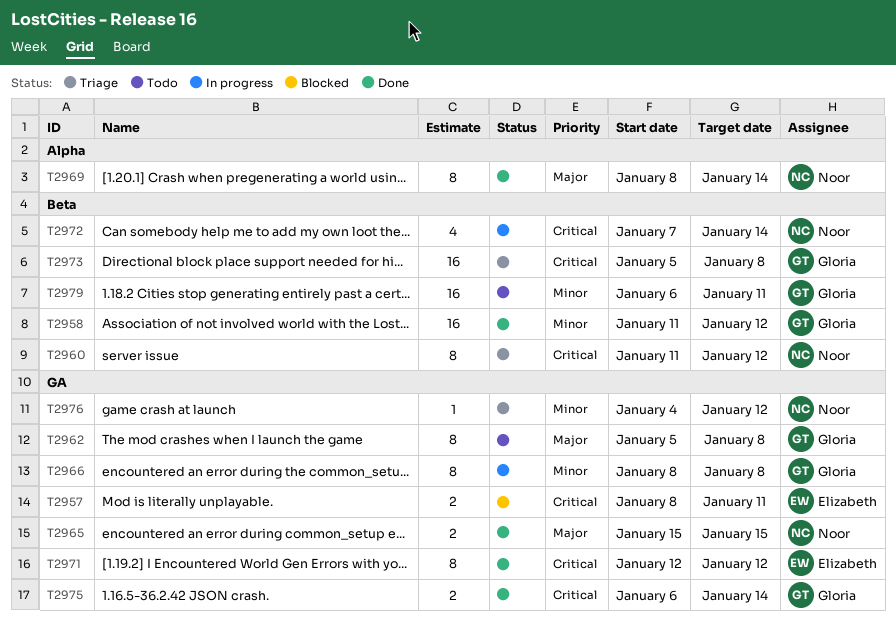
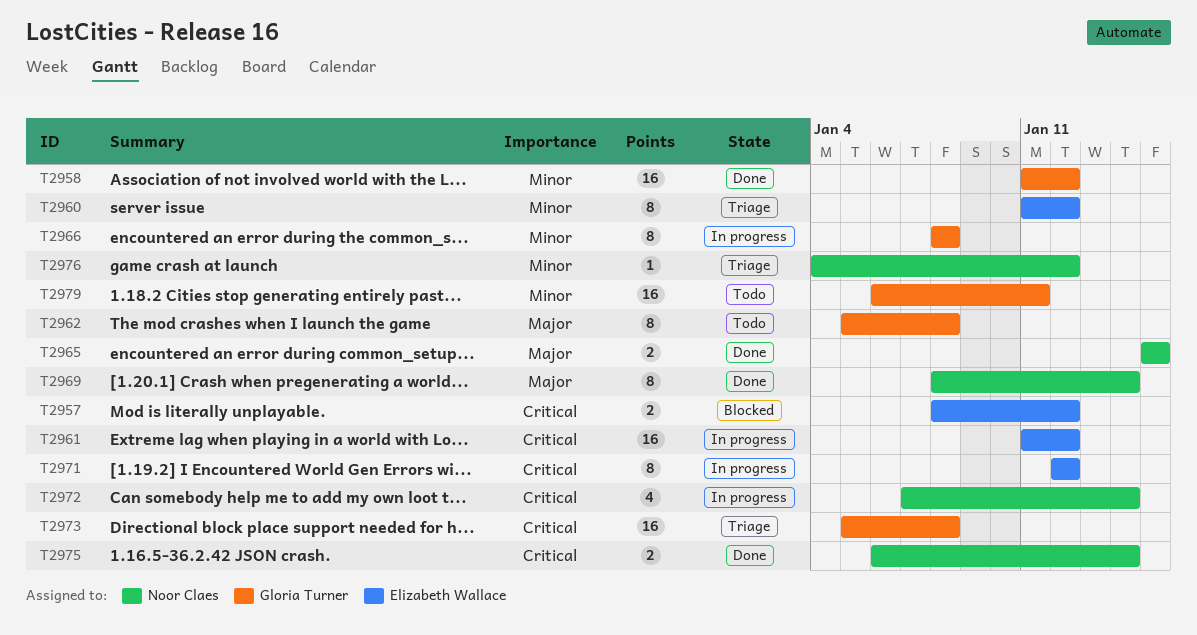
T2957, due: Jan 11 -> Jan 12
T2960, owner: Noor Claes -> Elizabeth Wallace
T2960, priority: Critical -> Minor
T2961: none -> present
T2971, status: Done -> In progress
T2975, owner: Gloria Turner -> Noor Claes

